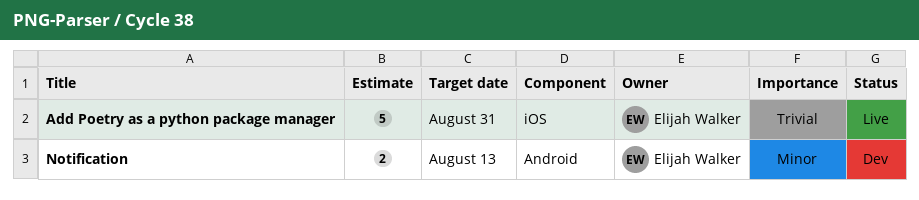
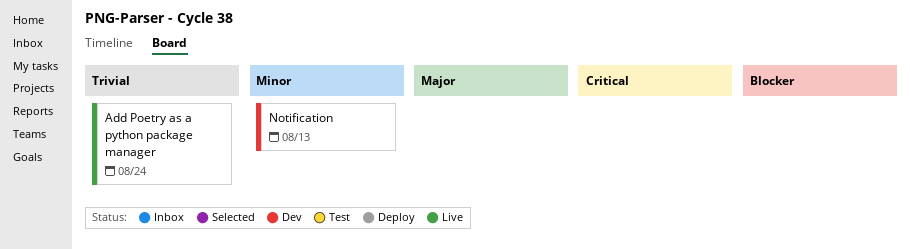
Add Poetry as a python package manager, due: Aug 31 -> Aug 24

